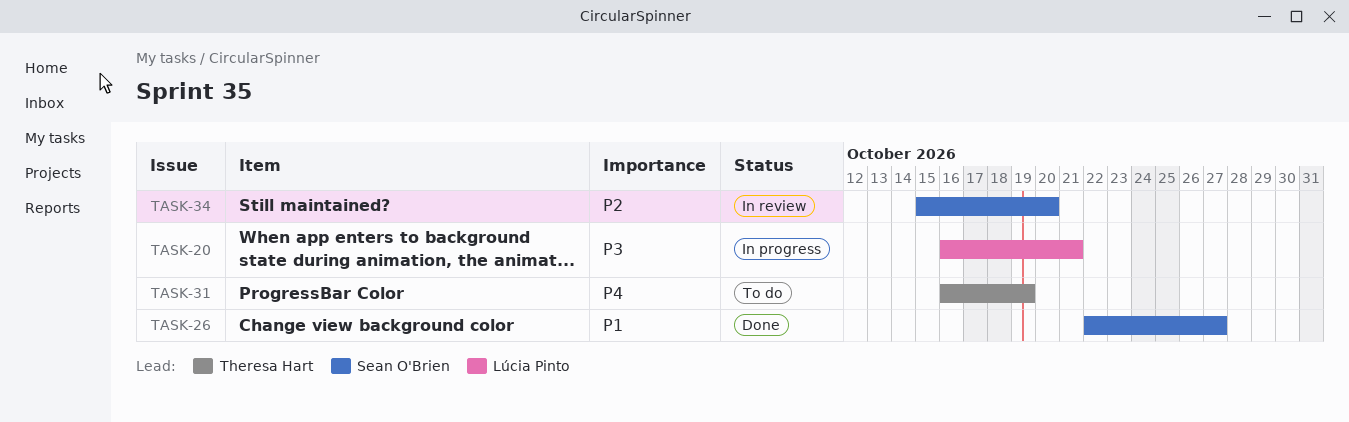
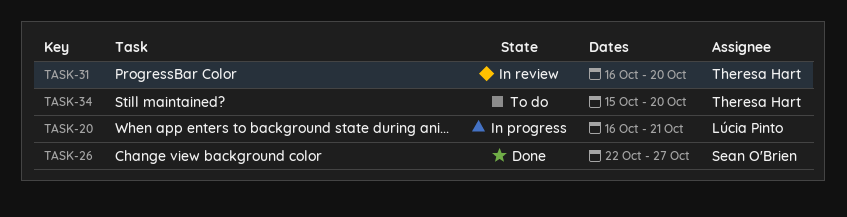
TASK-31, status: To do -> In review
TASK-31, due: Oct 19 -> Oct 20
TASK-34, status: In review -> To do
TASK-34, owner: Sean O'Brien -> Theresa Hart

